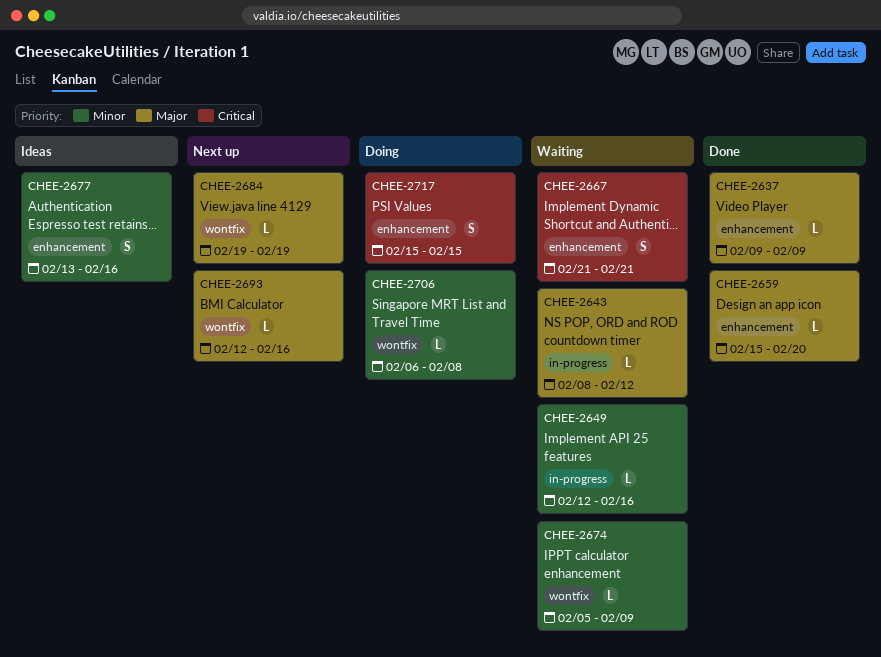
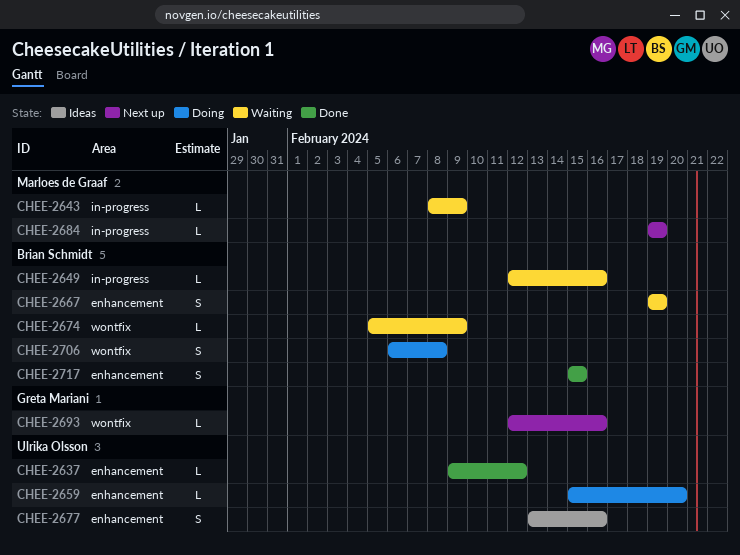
CHEE-2637, due: Feb 9 -> Feb 12
CHEE-2643, due: Feb 12 -> Feb 9
CHEE-2659, status: Done -> Doing
CHEE-2667, start: Feb 21 -> Feb 19
CHEE-2667, due: Feb 21 -> Feb 19
CHEE-2684, label: wontfix -> in-progress
CHEE-2706, estimate: L -> S
CHEE-2717, status: Doing -> Done

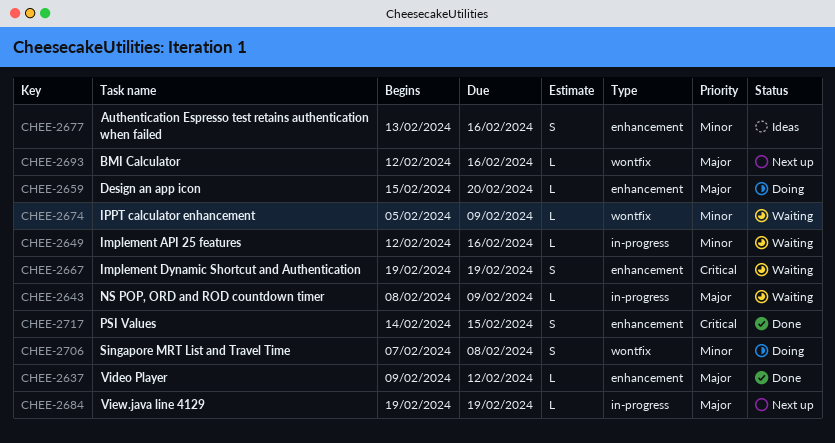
CHEE-2706, start: Feb 6 -> Feb 7
CHEE-2717, start: Feb 15 -> Feb 14

